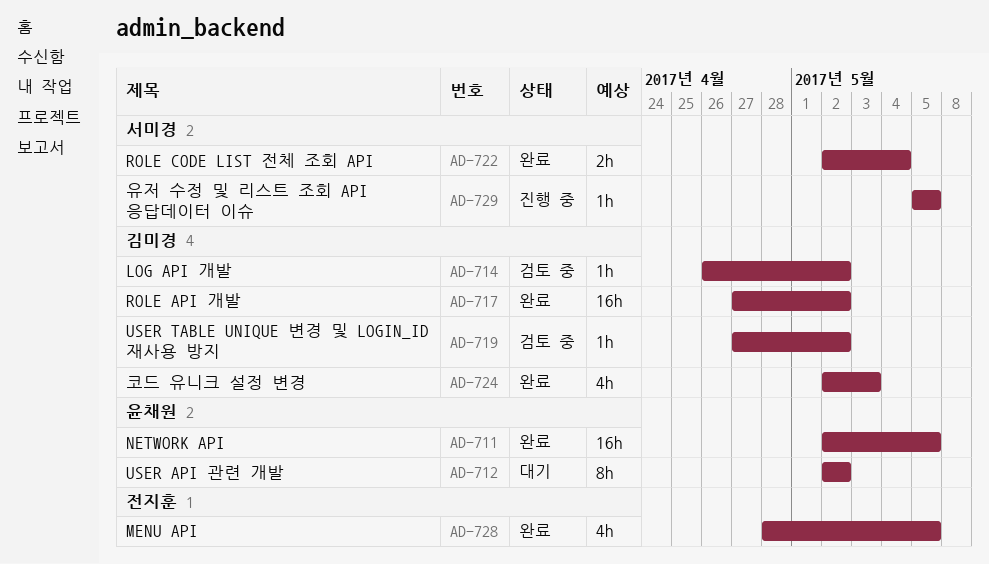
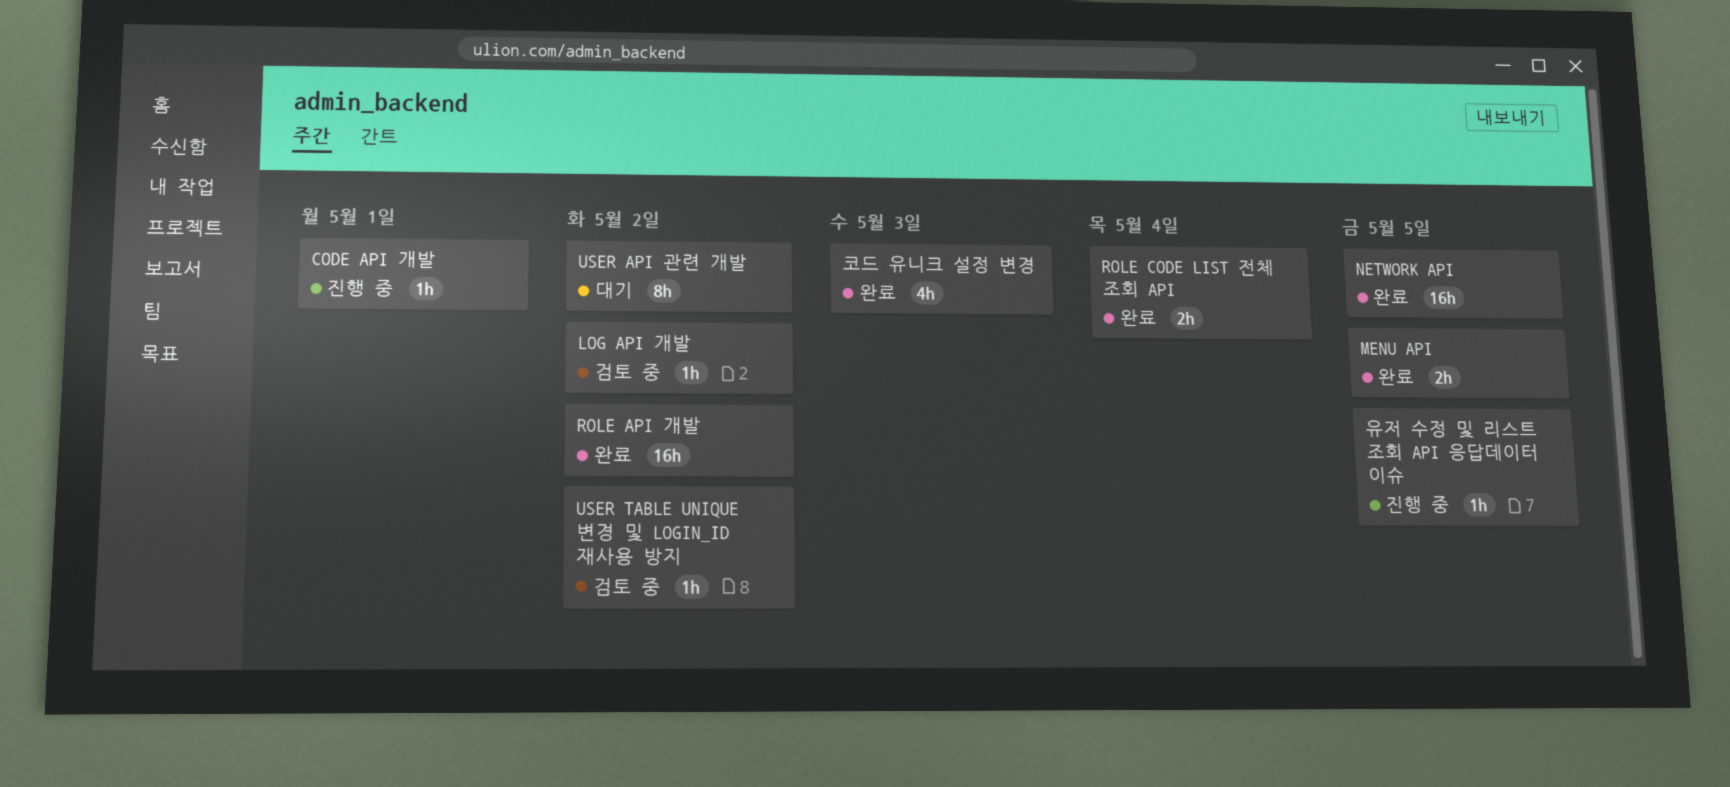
CODE API 개발: none -> present
MENU API, estimate: 4h -> 2h

